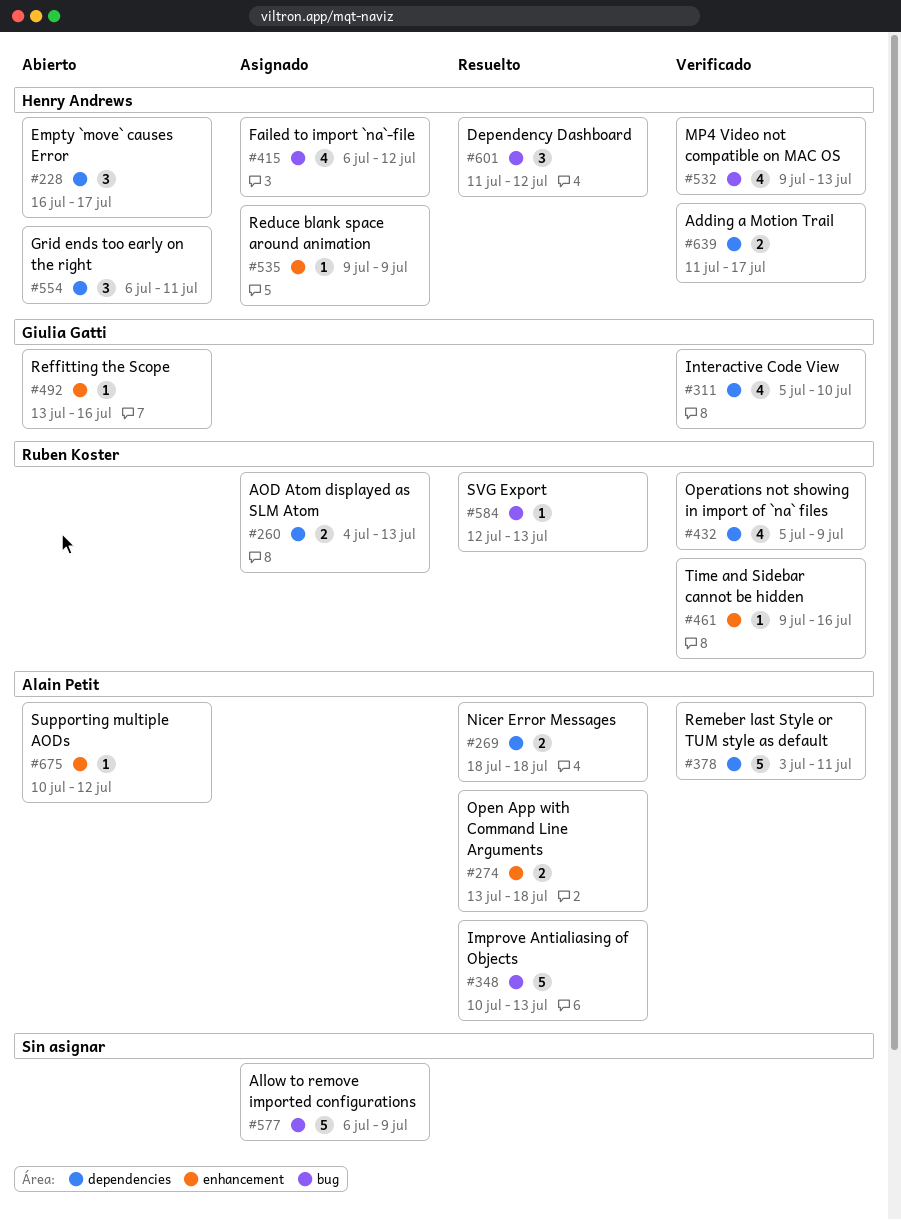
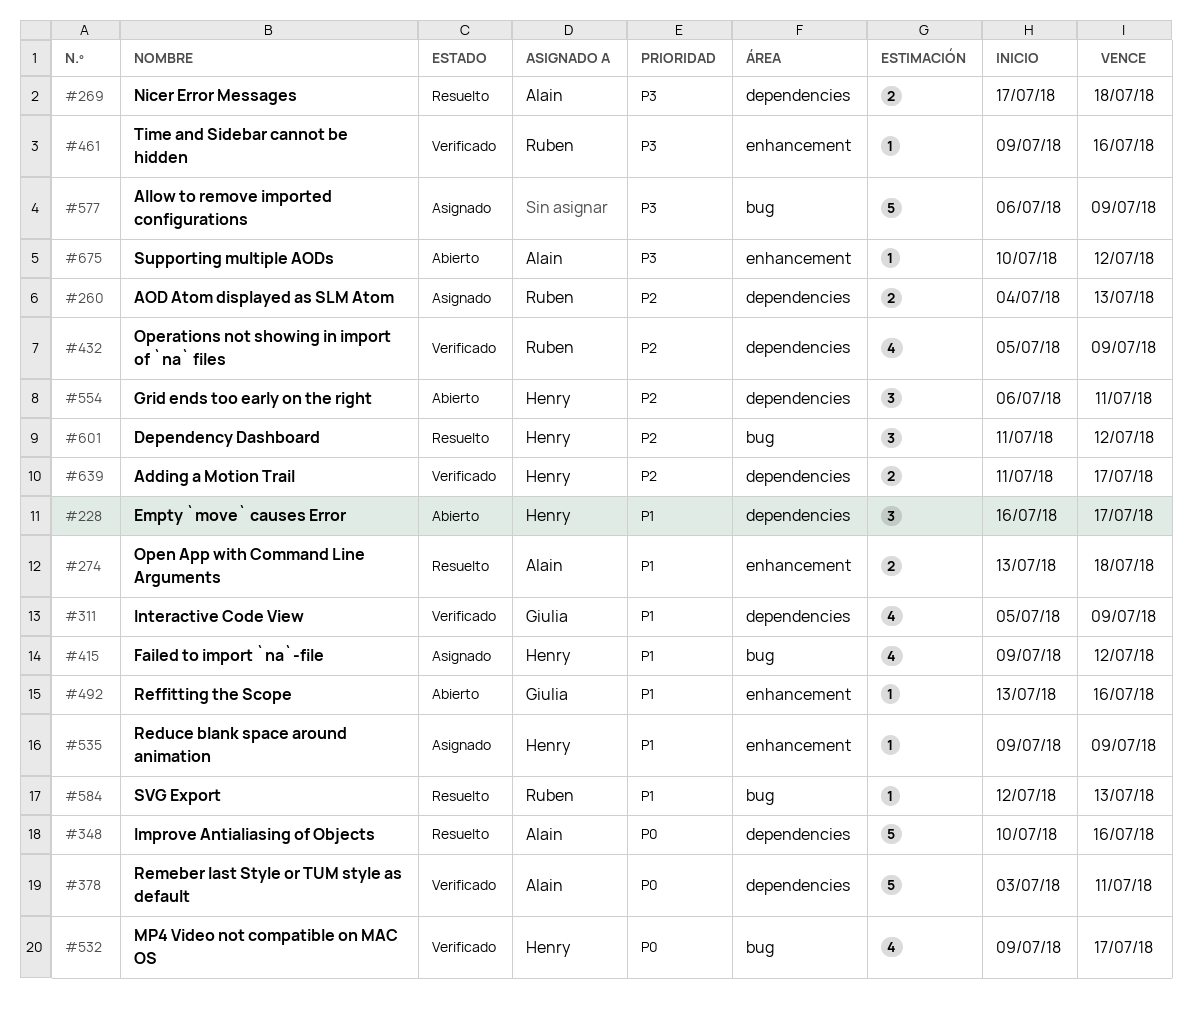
#269, start: Jul 18 -> Jul 17
#311, due: Jul 10 -> Jul 9
#348, label: bug -> dependencies
#348, due: Jul 13 -> Jul 16
#415, start: Jul 6 -> Jul 9
#532, due: Jul 13 -> Jul 17

